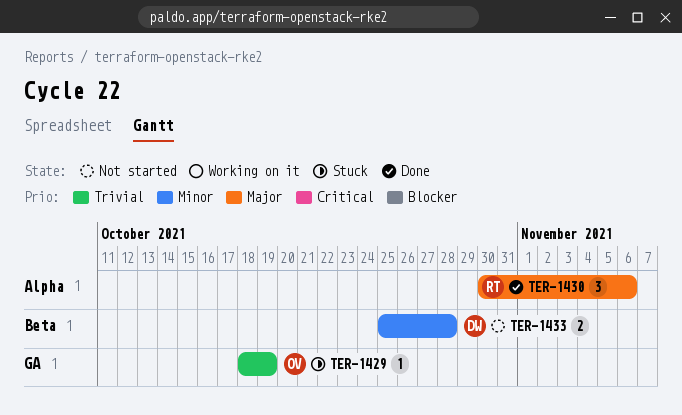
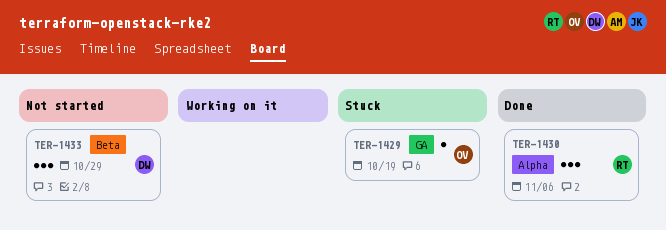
TER-1433, estimate: 2 -> 3
TER-1433, due: Oct 28 -> Oct 29

